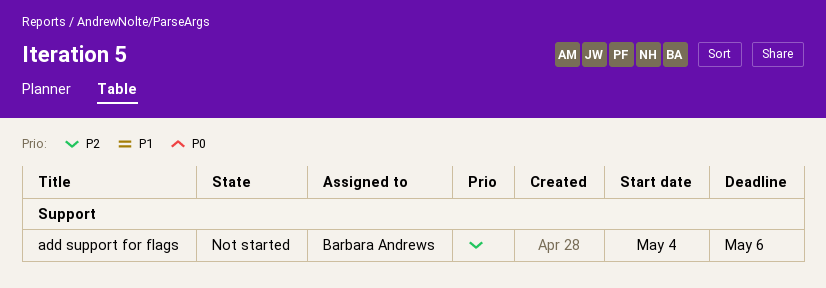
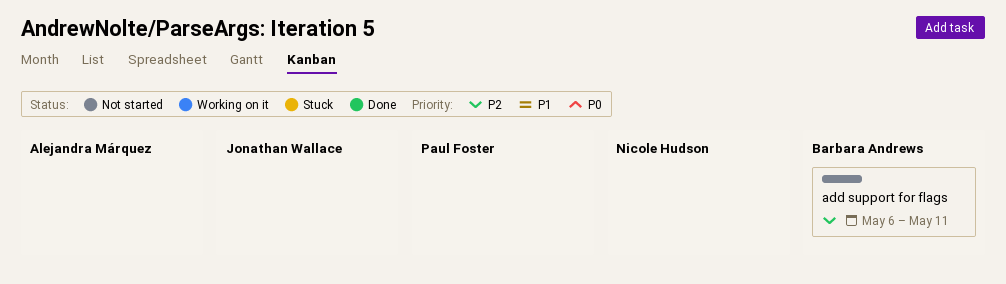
add support for flags, start: May 4 -> May 6
add support for flags, due: May 6 -> May 11

